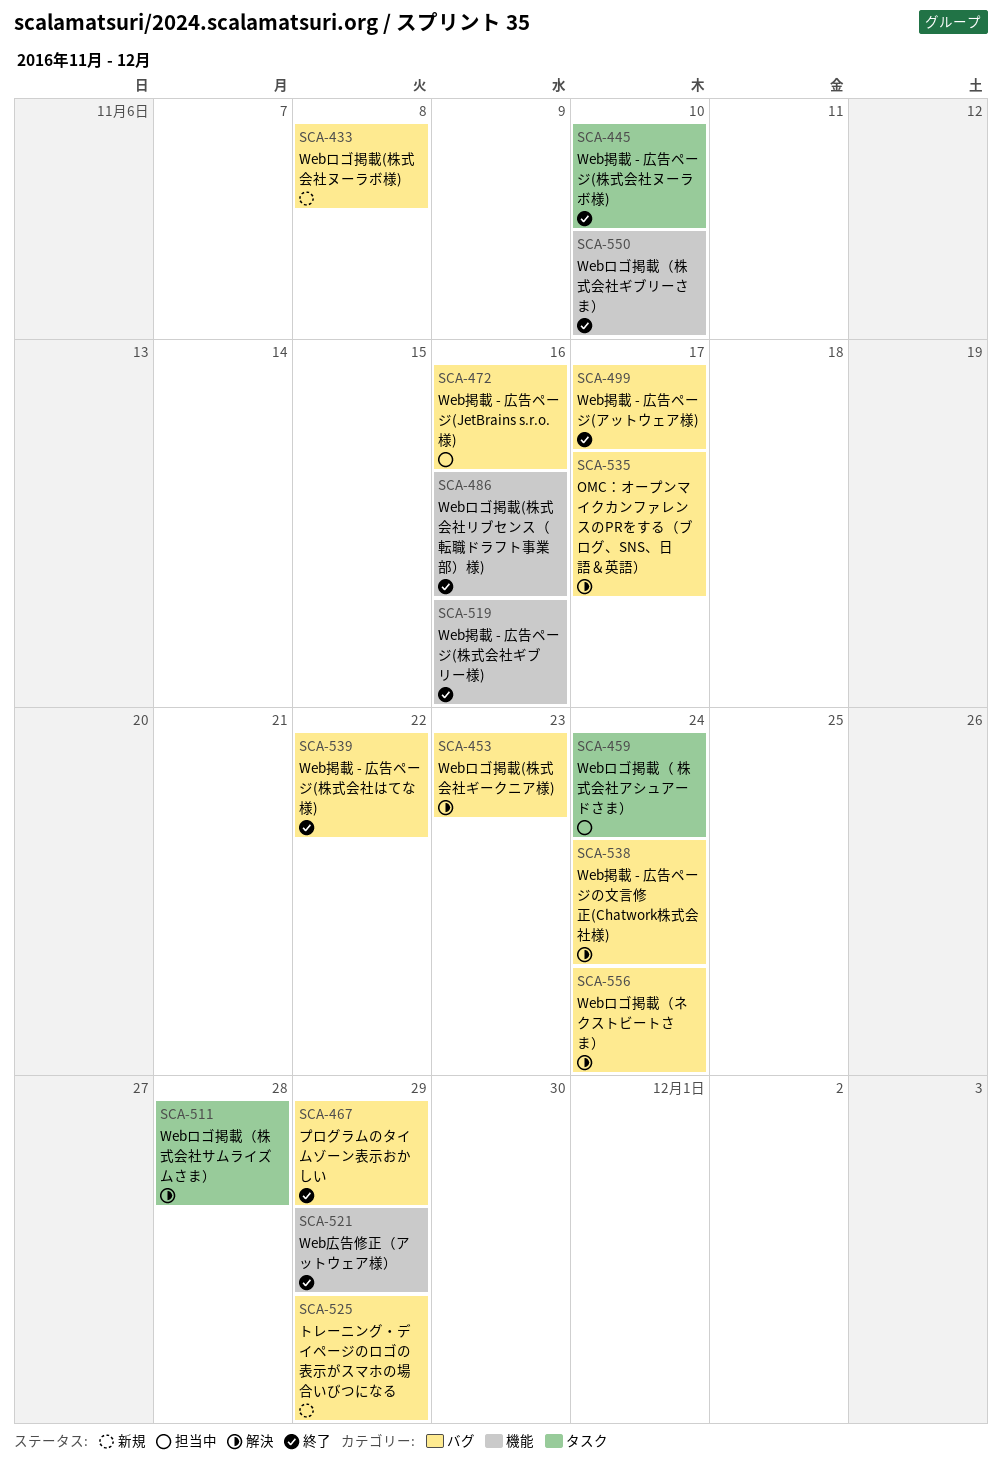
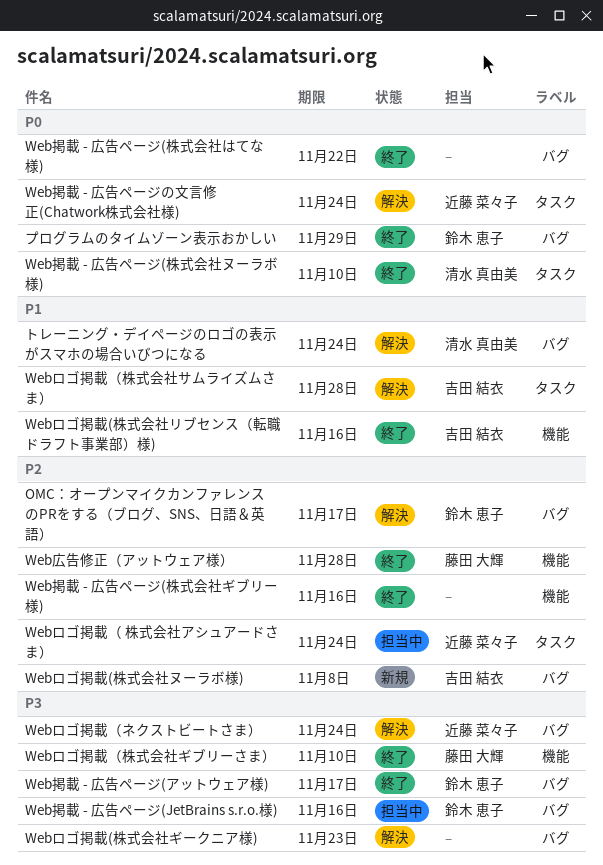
Web広告修正（アットウェア様）, due: Nov 29 -> Nov 28
Web掲載 - 広告ページの文言修正(Chatwork株式会社様), label: バグ -> タスク
トレーニング・デイページのロゴの表示がスマホの場合いびつになる, status: 新規 -> 解決
トレーニング・デイページのロゴの表示がスマホの場合いびつになる, due: Nov 29 -> Nov 24

